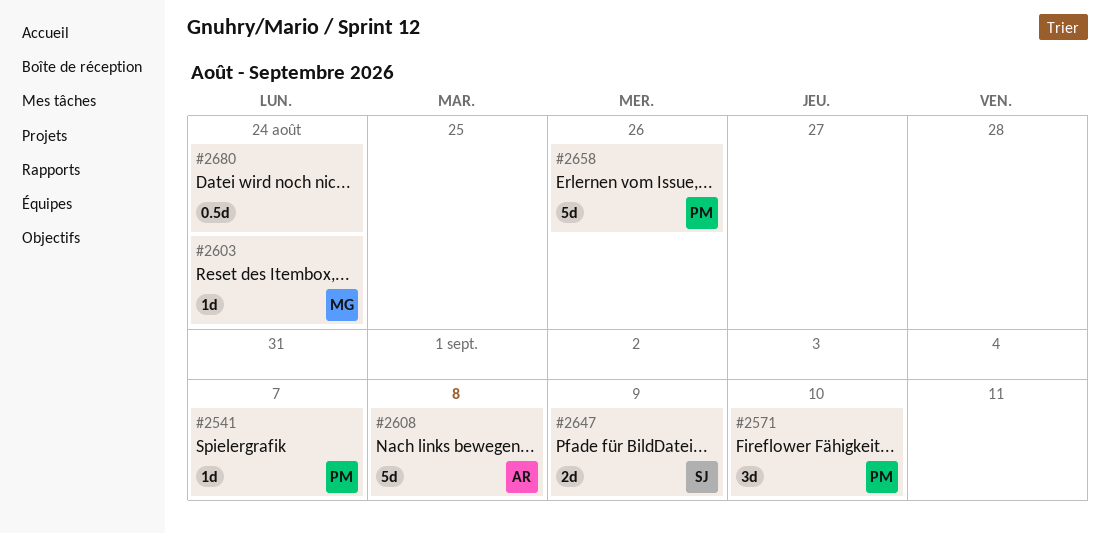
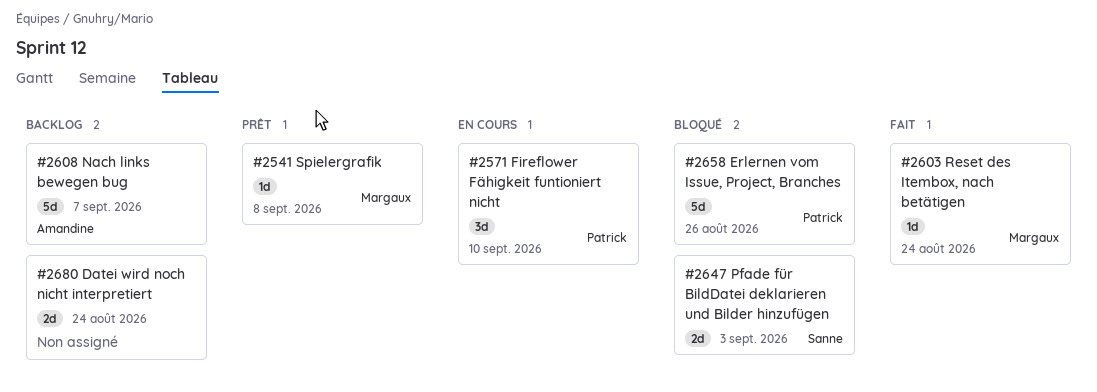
#2541, owner: Patrick -> Margaux
#2541, due: Sep 7 -> Sep 8
#2608, due: Sep 8 -> Sep 7
#2647, due: Sep 9 -> Sep 3
#2680, estimate: 0.5d -> 2d

